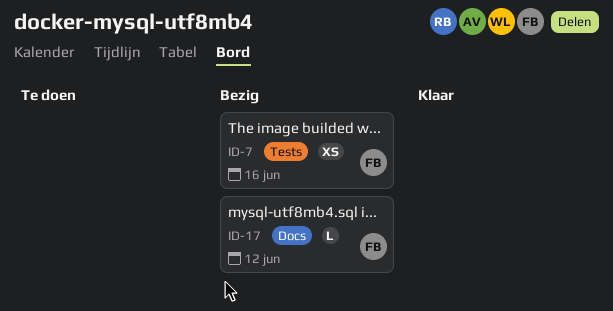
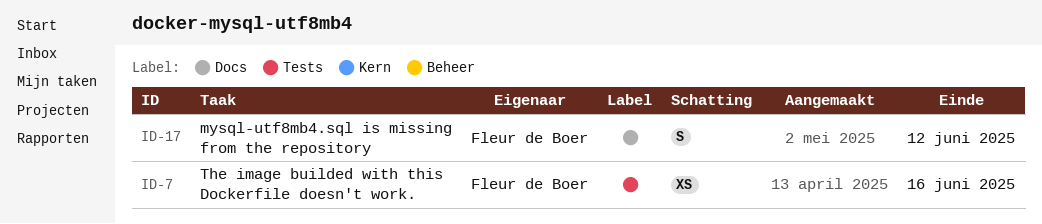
ID-17, estimate: L -> S

